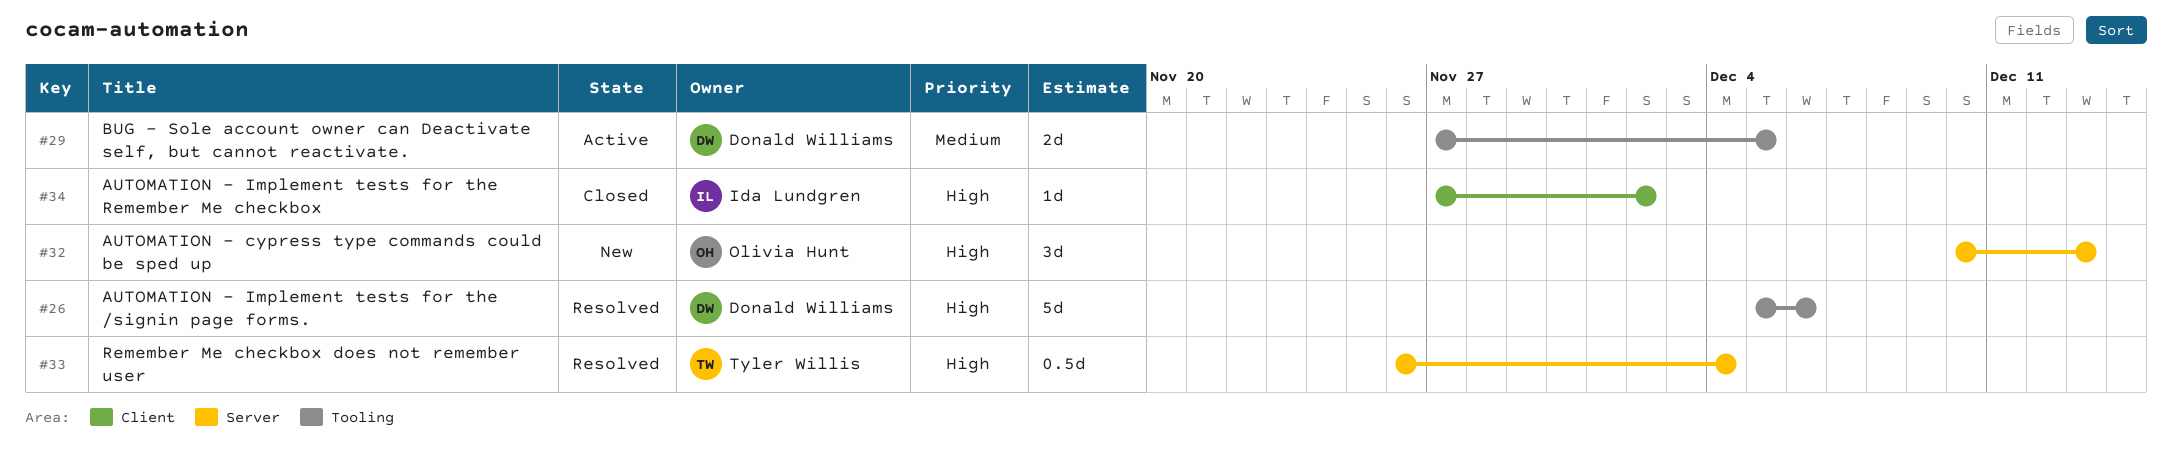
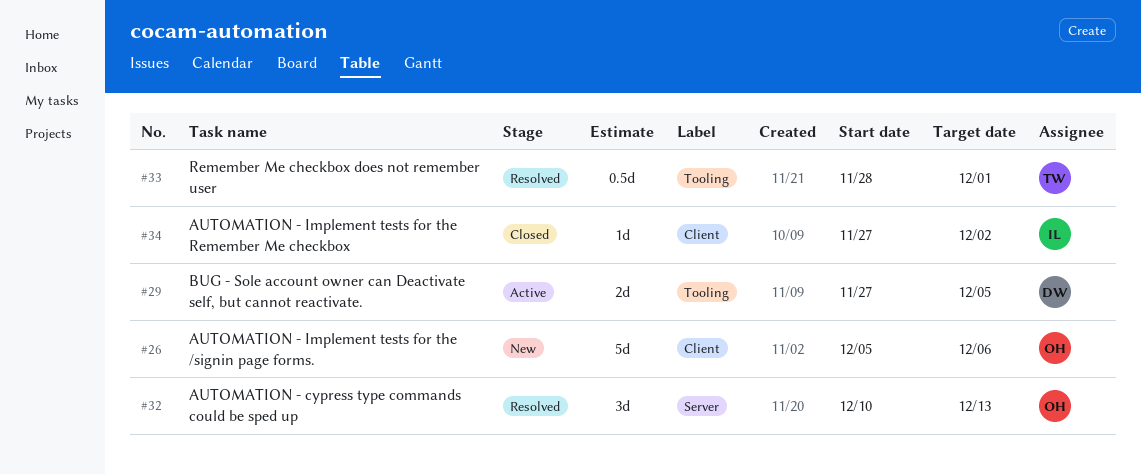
#26, status: Resolved -> New
#26, owner: Donald Williams -> Olivia Hunt
#26, label: Tooling -> Client
#32, status: New -> Resolved
#33, label: Server -> Tooling
#33, start: Nov 26 -> Nov 28
#33, due: Dec 4 -> Dec 1

